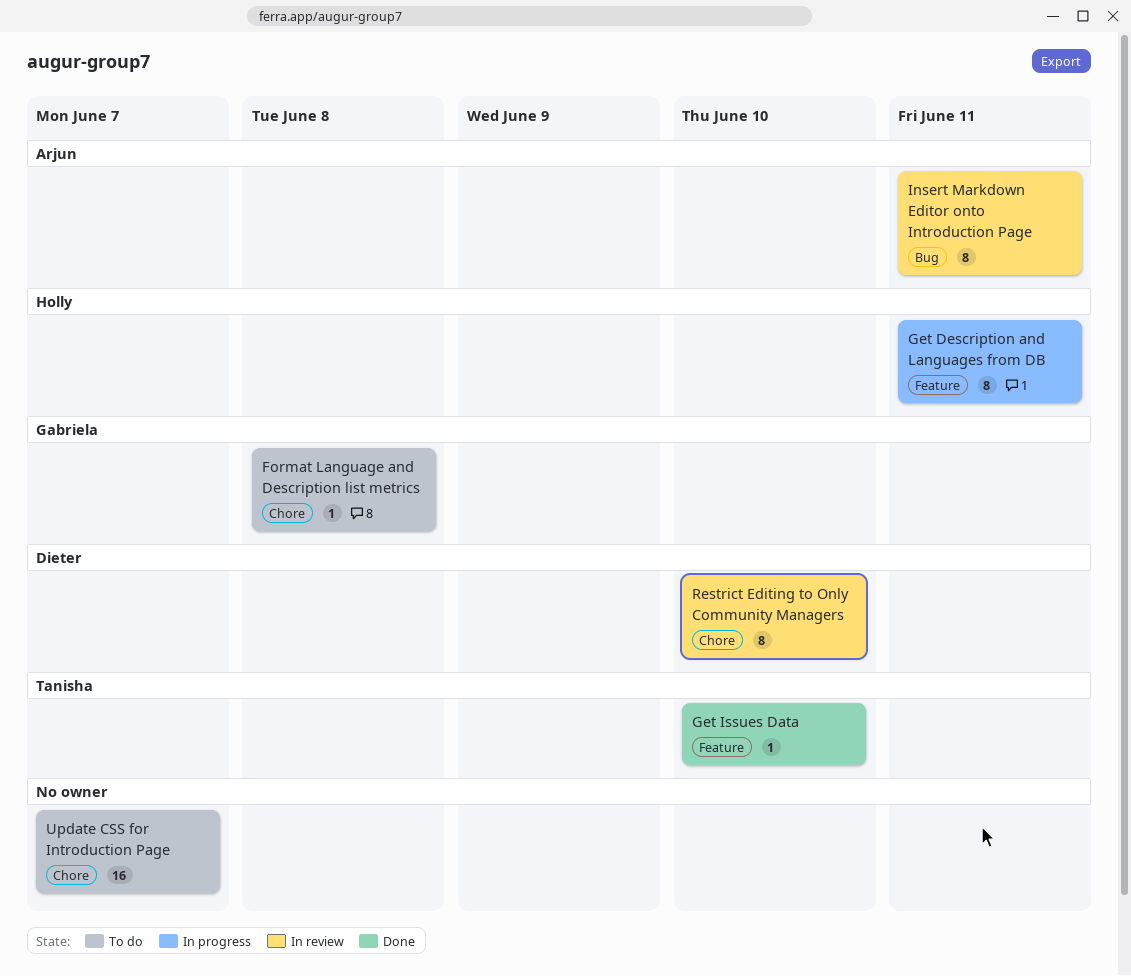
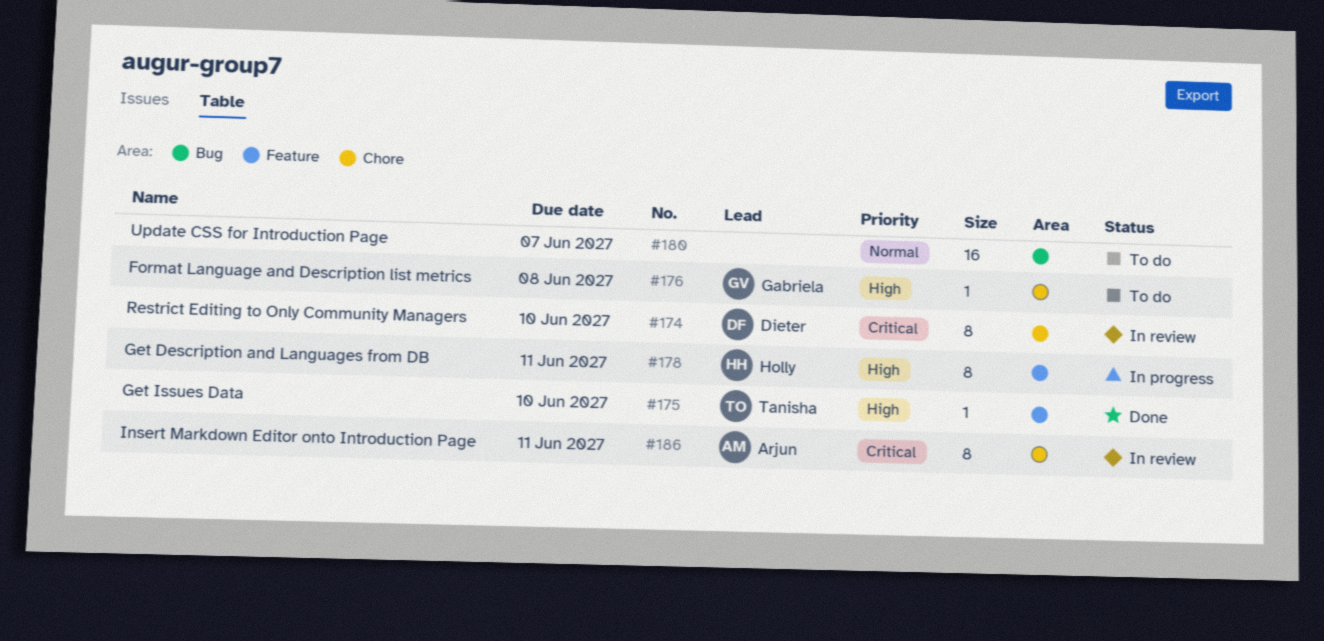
Insert Markdown Editor onto Introduction Page, label: Bug -> Chore
Update CSS for Introduction Page, label: Chore -> Bug

